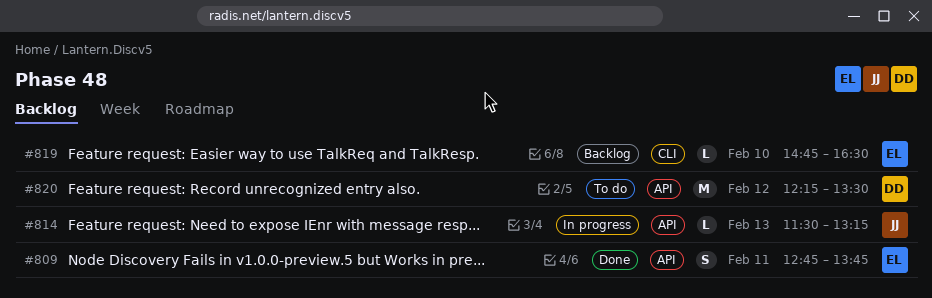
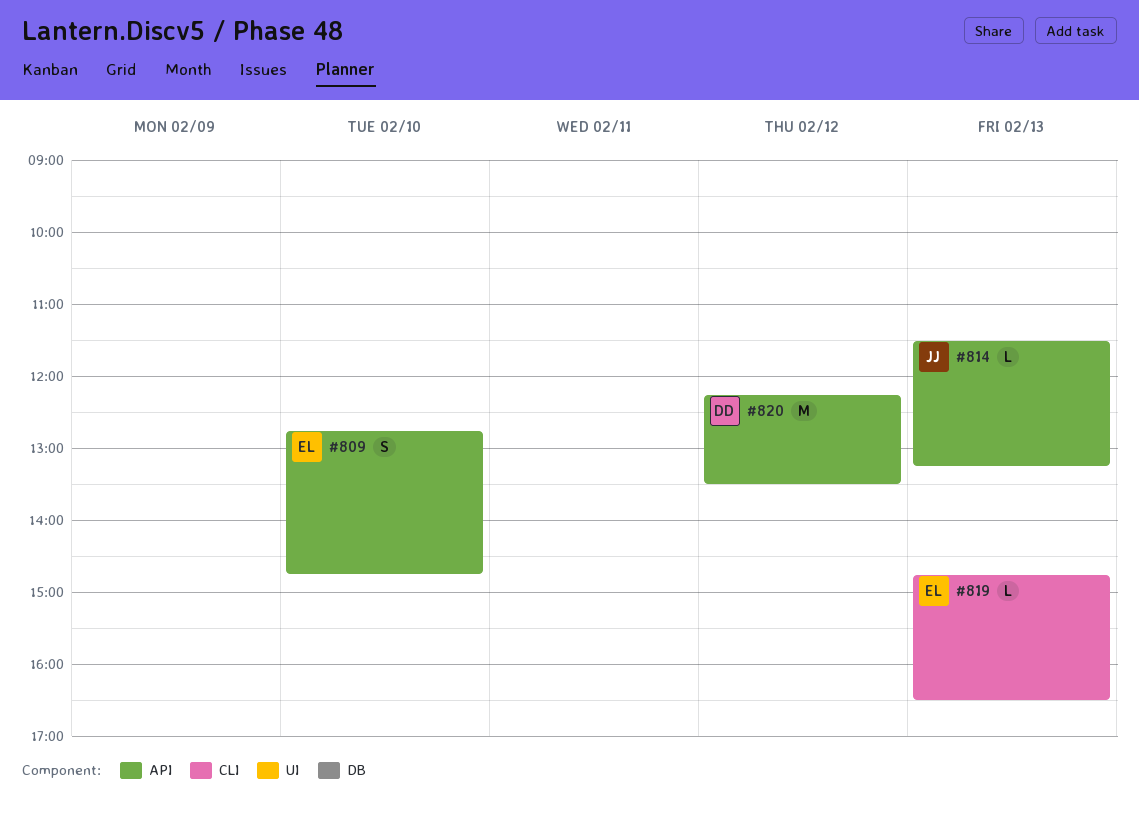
#809, day: Feb 11 -> Feb 10
#809, ends: 13:45 -> 14:45
#819, day: Feb 10 -> Feb 13

